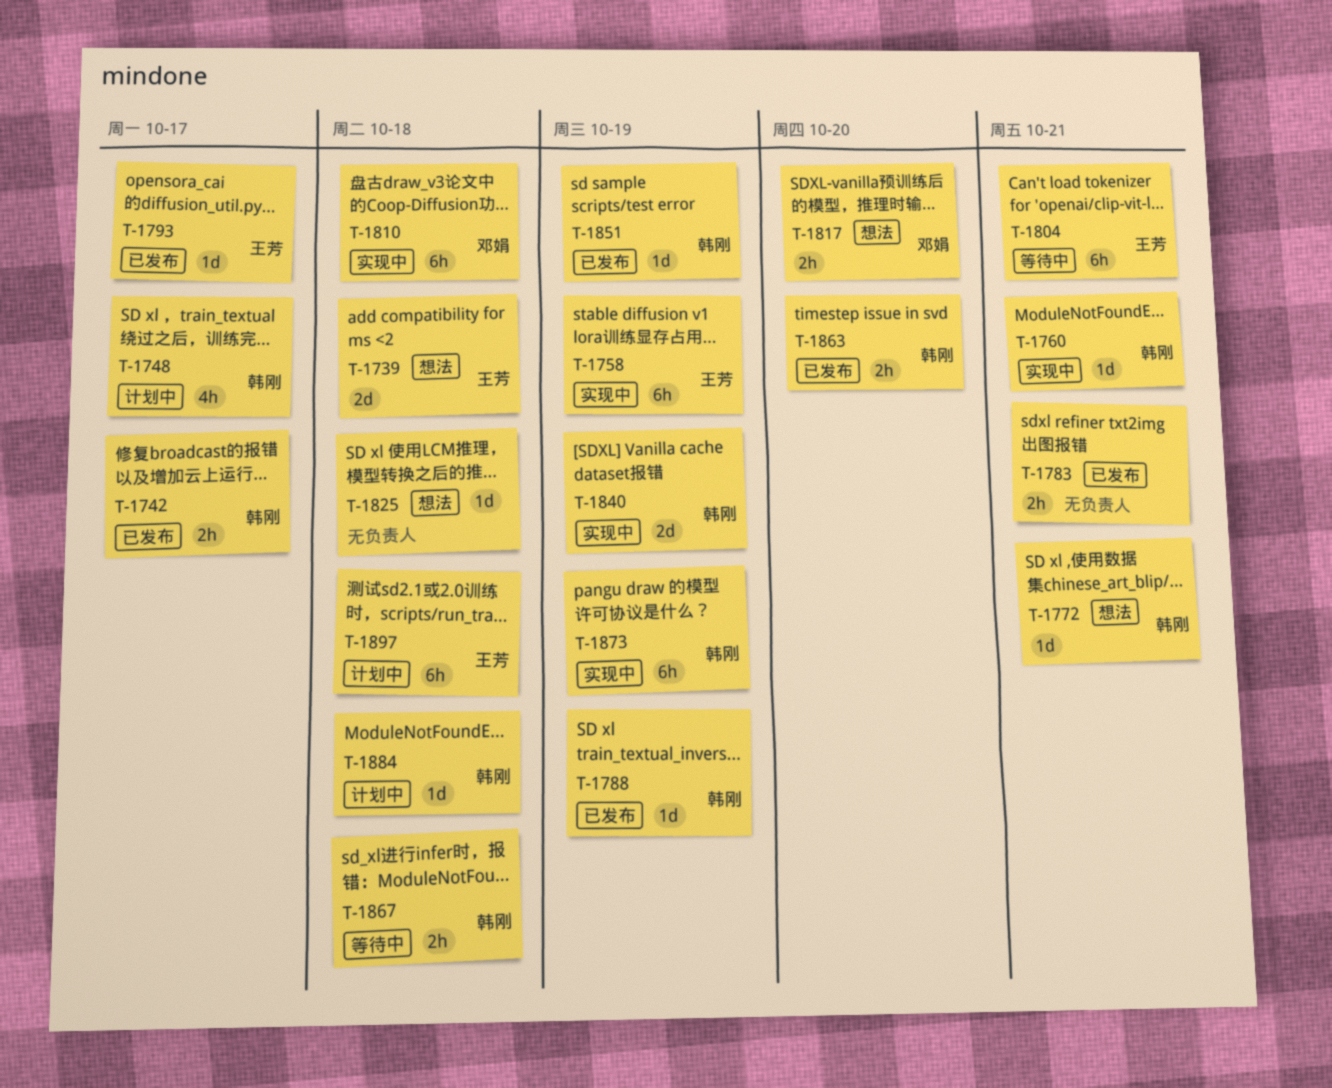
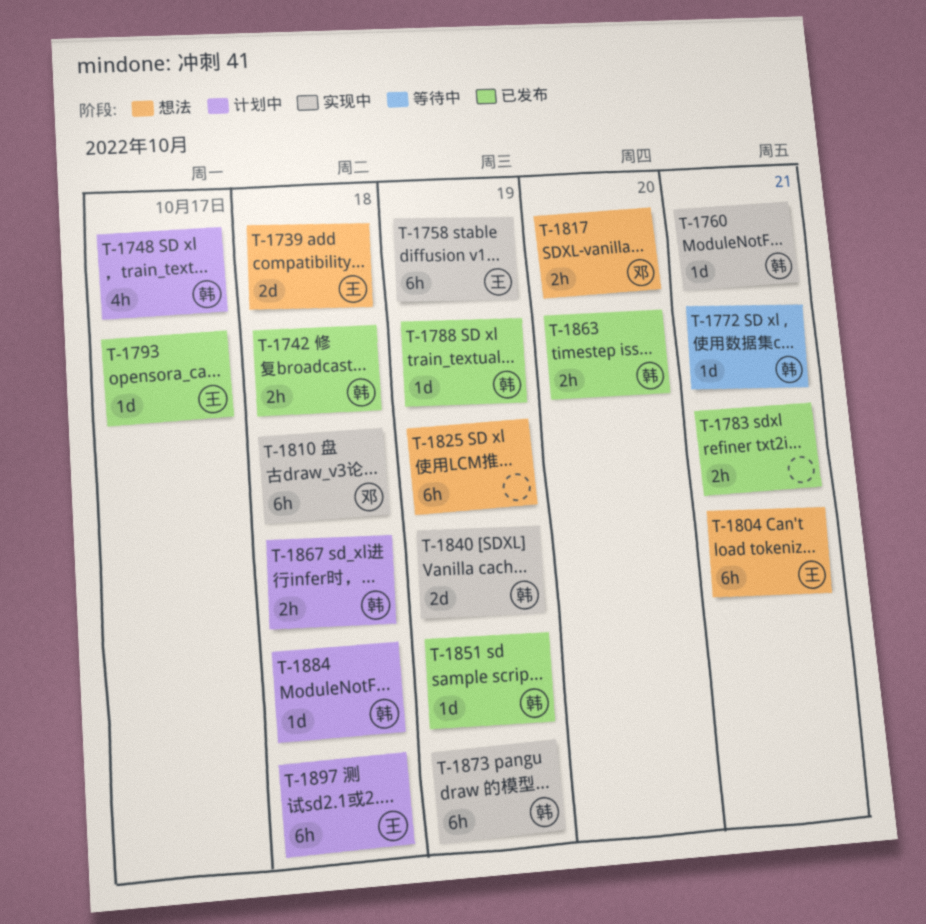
T-1742, due: Oct 17 -> Oct 18
T-1772, status: 想法 -> 等待中
T-1804, status: 等待中 -> 想法
T-1825, estimate: 1d -> 6h
T-1825, due: Oct 18 -> Oct 19
T-1867, status: 等待中 -> 计划中

